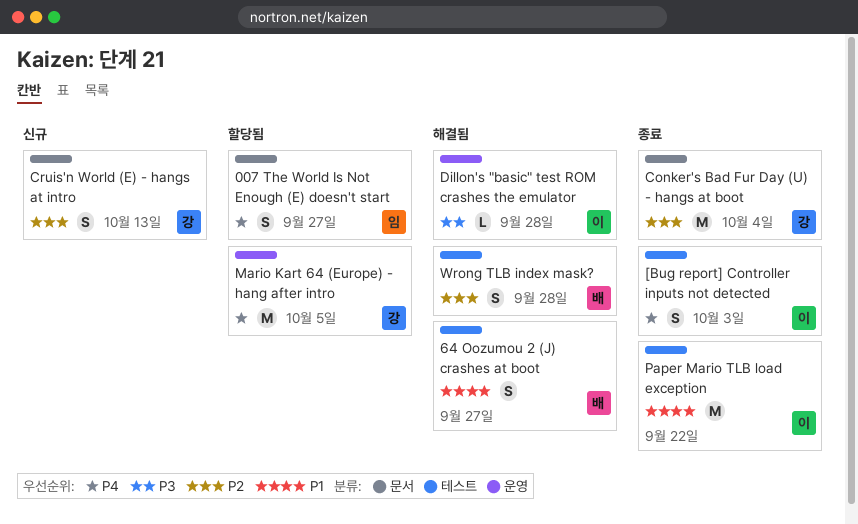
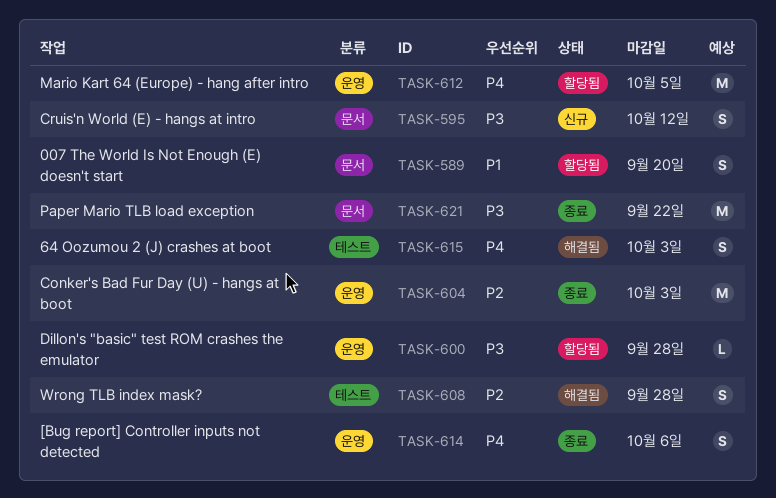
007 The World Is Not Enough (E) doesn't start, priority: P4 -> P1
007 The World Is Not Enough (E) doesn't start, due: Sep 27 -> Sep 20
64 Oozumou 2 (J) crashes at boot, priority: P1 -> P4
64 Oozumou 2 (J) crashes at boot, due: Sep 27 -> Oct 3
[Bug report] Controller inputs not detected, label: 테스트 -> 운영
[Bug report] Controller inputs not detected, due: Oct 3 -> Oct 6
Conker's Bad Fur Day (U) - hangs at boot, label: 문서 -> 운영
Conker's Bad Fur Day (U) - hangs at boot, due: Oct 4 -> Oct 3
Cruis'n World (E) - hangs at intro, priority: P2 -> P3
Cruis'n World (E) - hangs at intro, due: Oct 13 -> Oct 12
Dillon's "basic" test ROM crashes the emulator, status: 해결됨 -> 할당됨
Paper Mario TLB load exception, priority: P1 -> P3
Paper Mario TLB load exception, label: 테스트 -> 문서

